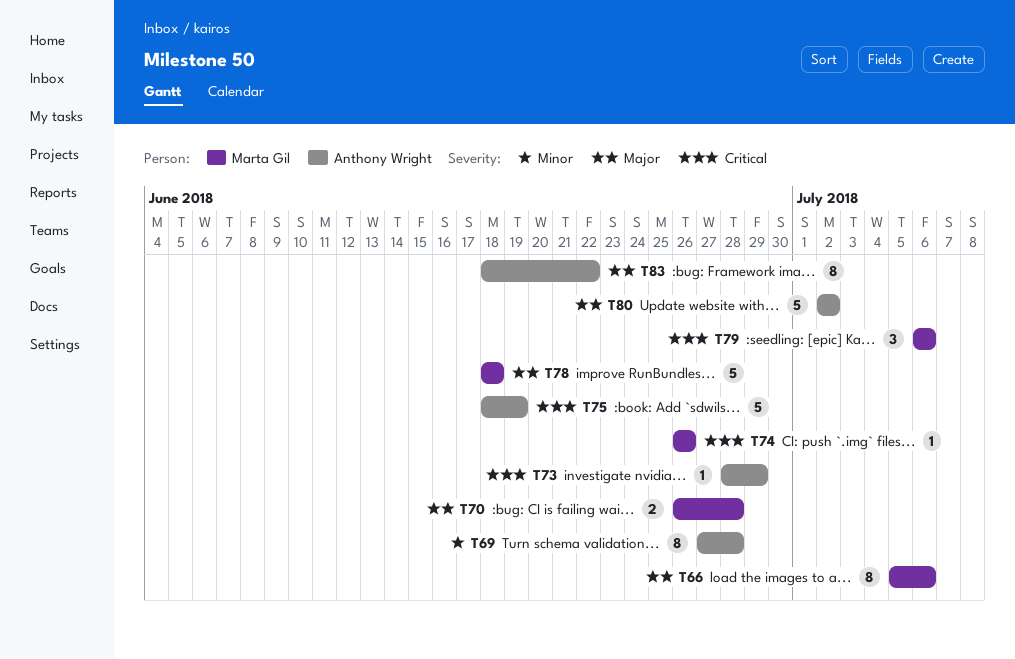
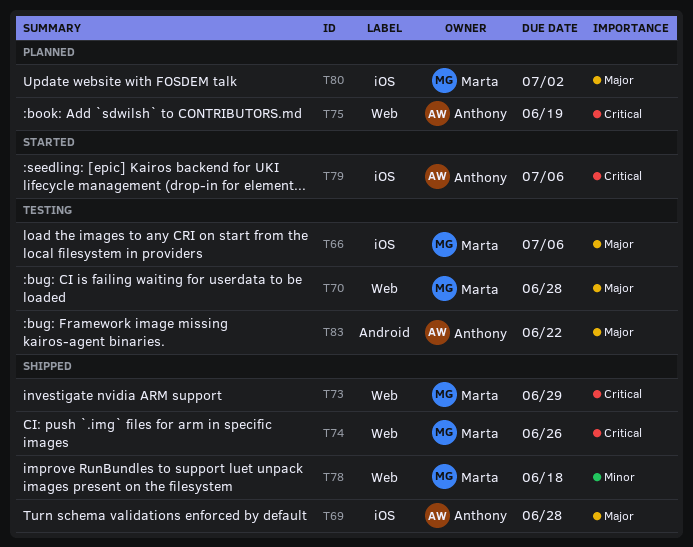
T69, priority: Minor -> Major
T73, owner: Anthony Wright -> Marta Gil
T78, priority: Major -> Minor
T79, owner: Marta Gil -> Anthony Wright
T80, owner: Anthony Wright -> Marta Gil

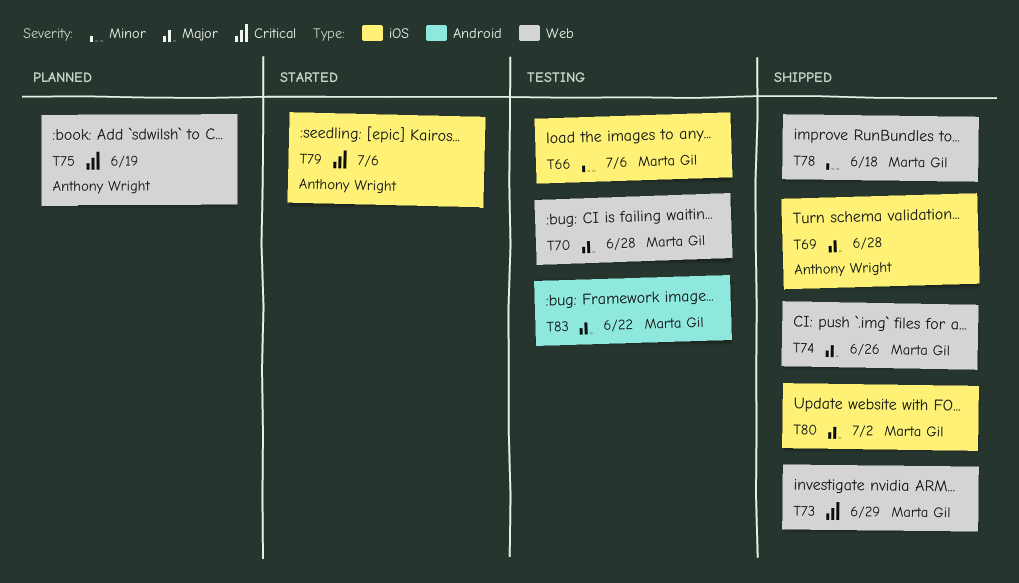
T66, priority: Major -> Minor
T74, priority: Critical -> Major
T80, status: Planned -> Shipped
T83, owner: Anthony Wright -> Marta Gil

